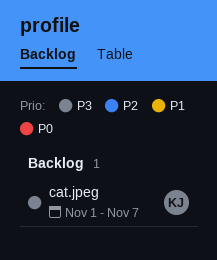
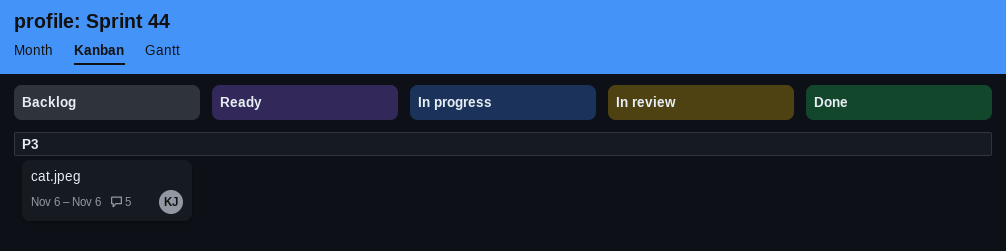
cat.jpeg, start: Nov 1 -> Nov 6
cat.jpeg, due: Nov 7 -> Nov 6

